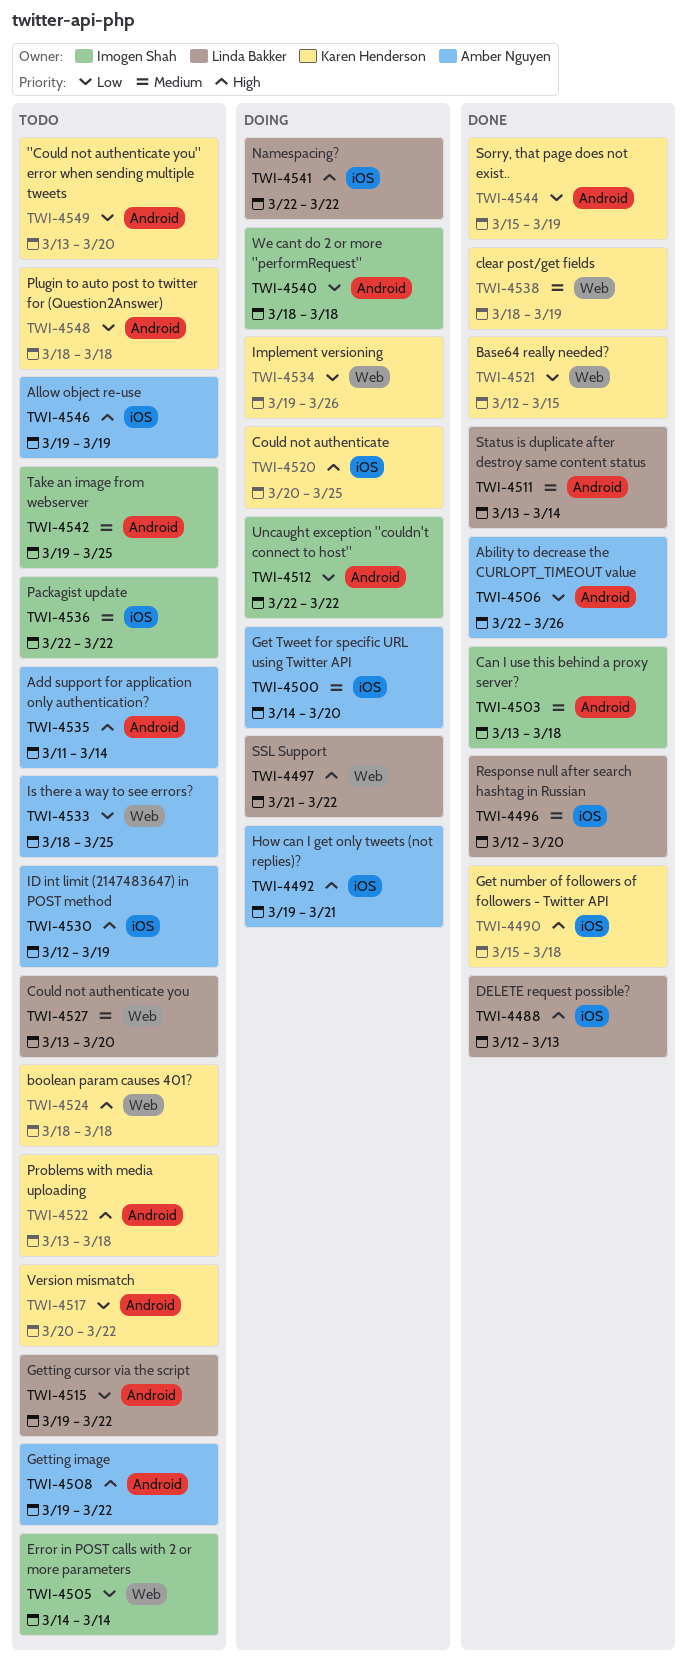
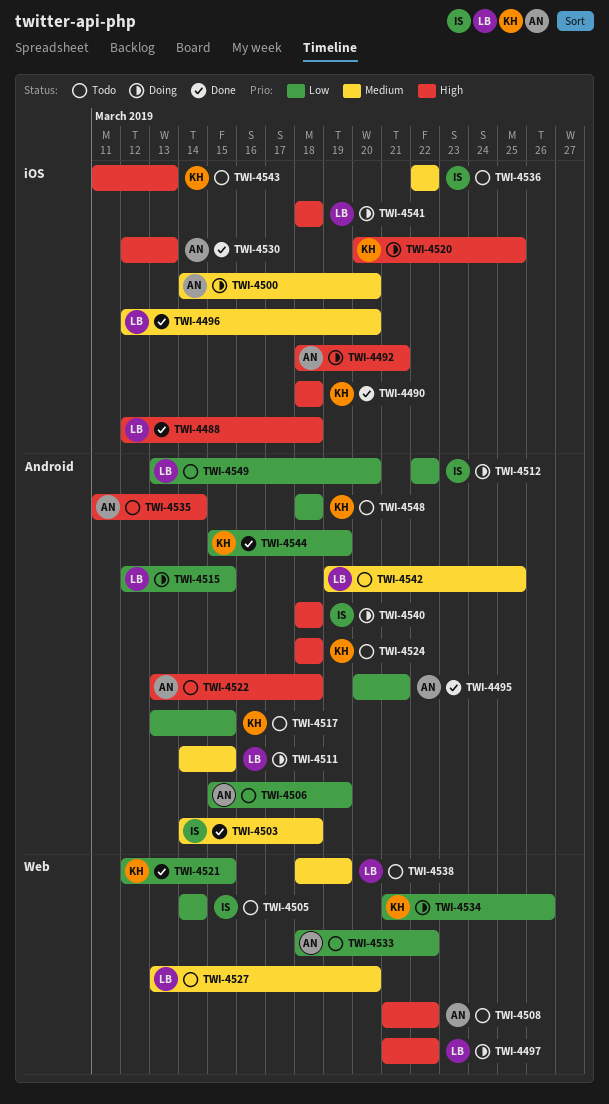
TWI-4488, due: Mar 13 -> Mar 18
TWI-4490, start: Mar 15 -> Mar 18
TWI-4492, start: Mar 19 -> Mar 18
TWI-4495: none -> present
TWI-4503, start: Mar 13 -> Mar 14
TWI-4506, status: Done -> Todo
TWI-4506, start: Mar 22 -> Mar 15
TWI-4506, due: Mar 26 -> Mar 19
TWI-4508, label: Android -> Web
TWI-4508, start: Mar 19 -> Mar 21
TWI-4511, status: Done -> Doing
TWI-4511, start: Mar 13 -> Mar 14
TWI-4511, due: Mar 14 -> Mar 15
TWI-4515, status: Todo -> Doing
TWI-4515, start: Mar 19 -> Mar 12
TWI-4515, due: Mar 22 -> Mar 15
TWI-4517, start: Mar 20 -> Mar 13
TWI-4517, due: Mar 22 -> Mar 15
TWI-4522, owner: Karen Henderson -> Amber Nguyen
TWI-4524, label: Web -> Android
TWI-4530, status: Todo -> Done
TWI-4530, due: Mar 19 -> Mar 13
TWI-4533, due: Mar 25 -> Mar 22
TWI-4534, start: Mar 19 -> Mar 21
TWI-4538, status: Done -> Todo
TWI-4538, owner: Karen Henderson -> Linda Bakker
TWI-4540, priority: Low -> High
TWI-4541, start: Mar 22 -> Mar 18
TWI-4541, due: Mar 22 -> Mar 18
TWI-4542, owner: Imogen Shah -> Linda Bakker
TWI-4543: none -> present
TWI-4546: present -> none
TWI-4549, owner: Karen Henderson -> Linda Bakker

